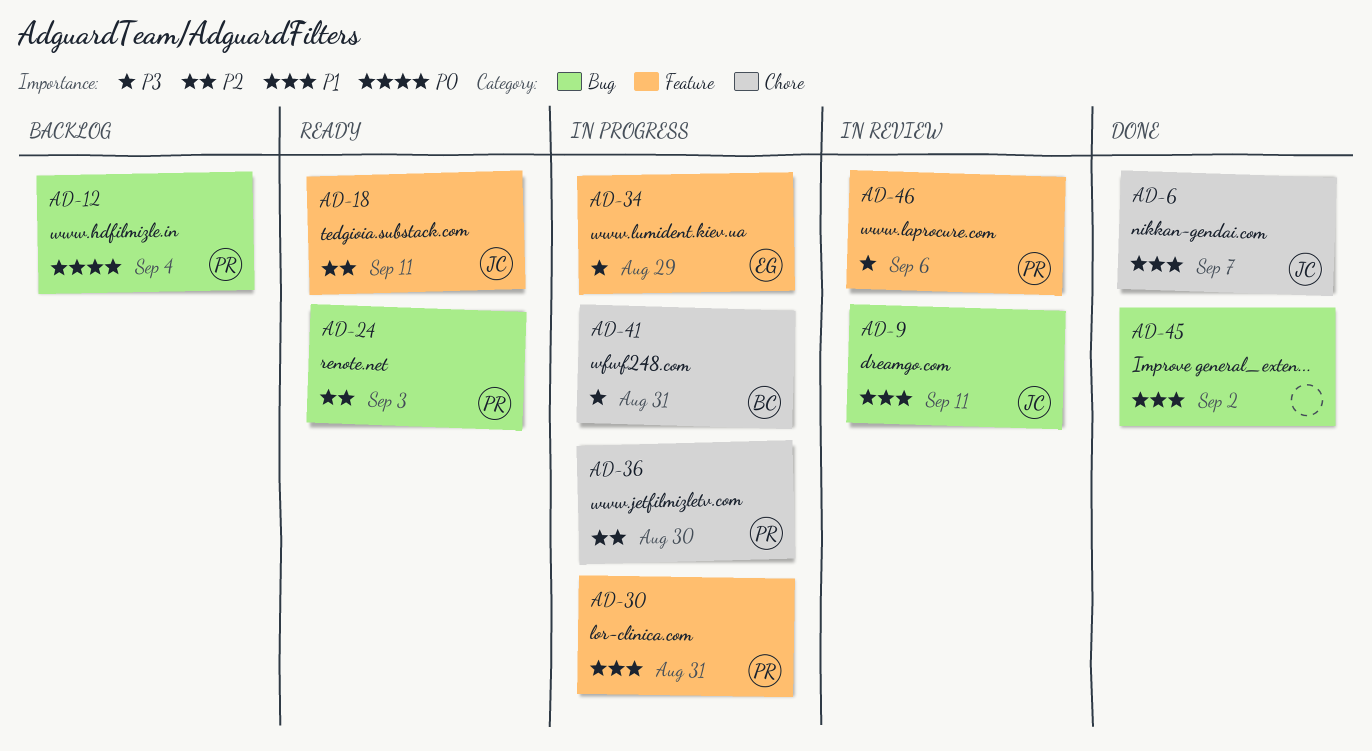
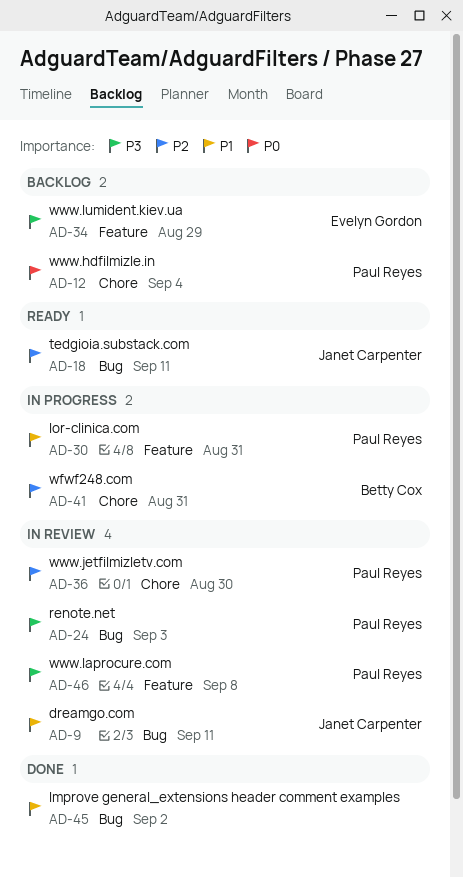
AD-6: present -> none
AD-12, label: Bug -> Chore
AD-18, label: Feature -> Bug
AD-24, status: Ready -> In review
AD-24, priority: P2 -> P3
AD-34, status: In progress -> Backlog
AD-36, status: In progress -> In review
AD-41, priority: P3 -> P2
AD-46, due: Sep 6 -> Sep 8

